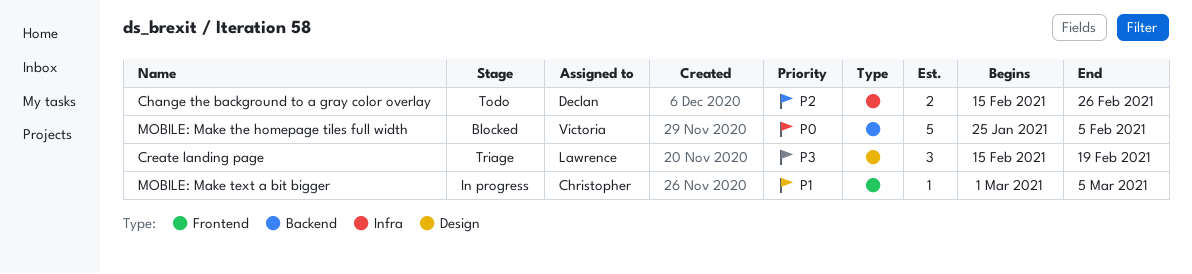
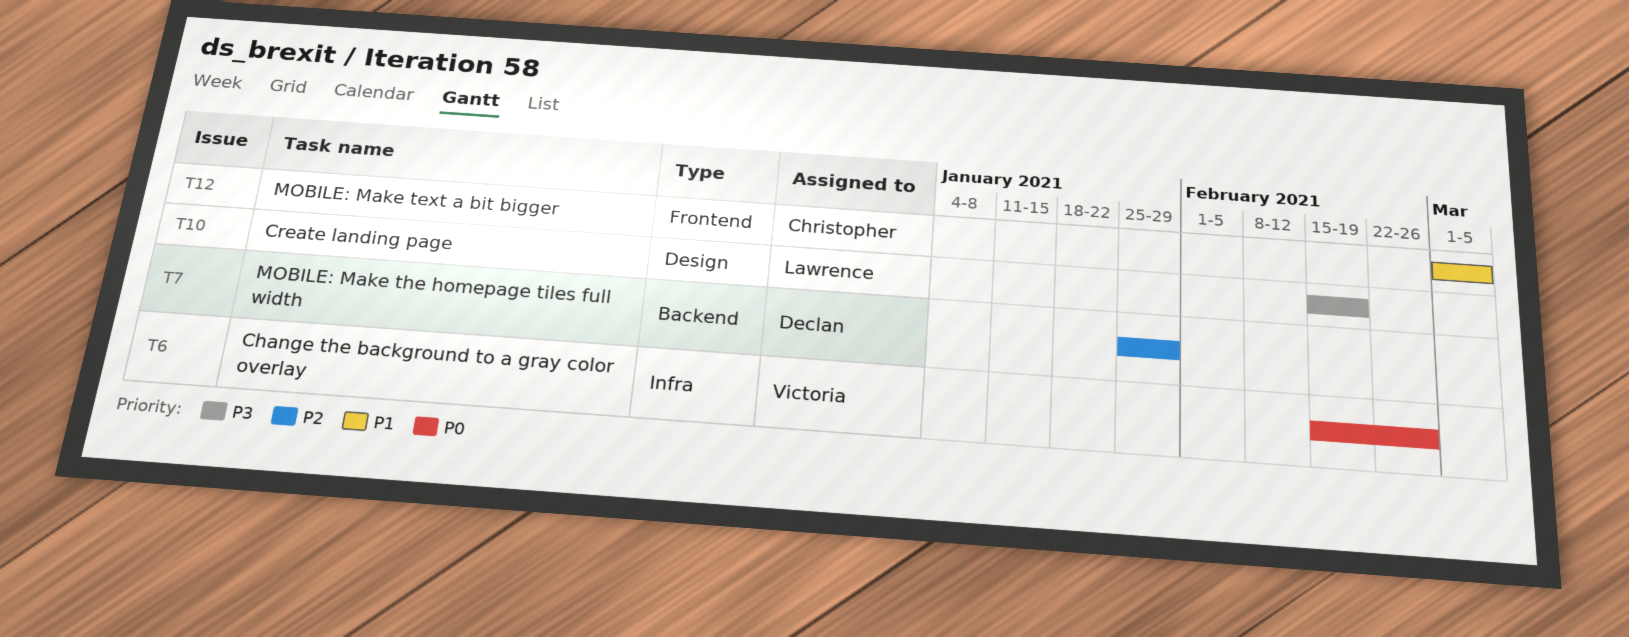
Change the background to a gray color overlay, owner: Declan -> Victoria
Change the background to a gray color overlay, priority: P2 -> P0
MOBILE: Make the homepage tiles full width, owner: Victoria -> Declan
MOBILE: Make the homepage tiles full width, priority: P0 -> P2
MOBILE: Make the homepage tiles full width, due: Feb 5 -> Jan 29

